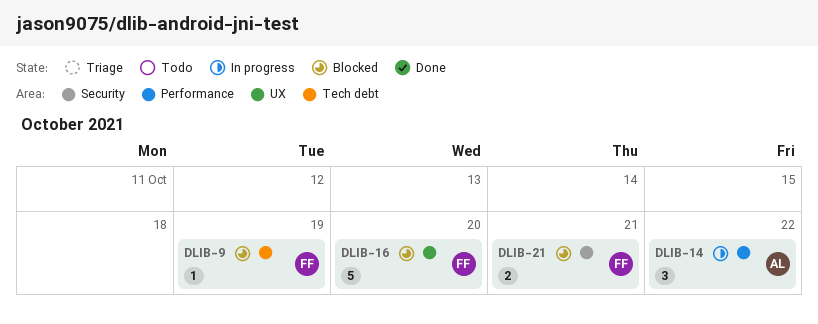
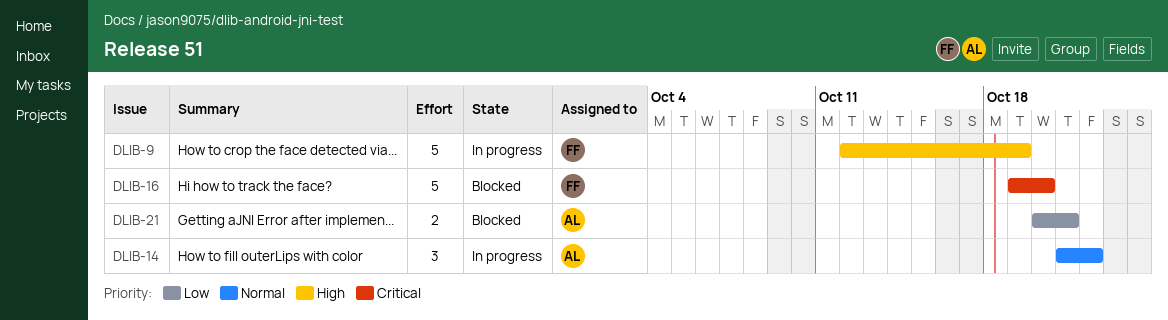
DLIB-9, status: Blocked -> In progress
DLIB-9, estimate: 1 -> 5
DLIB-21, owner: FF -> AL

